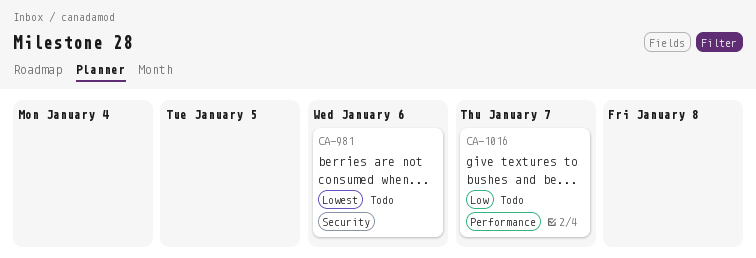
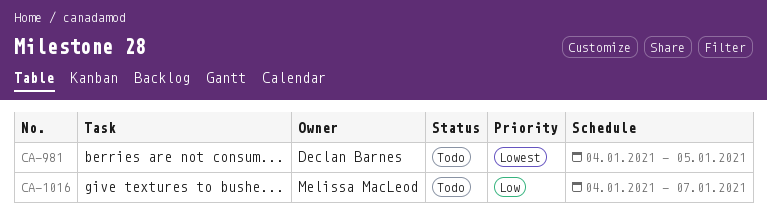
CA-981, due: Jan 6 -> Jan 5

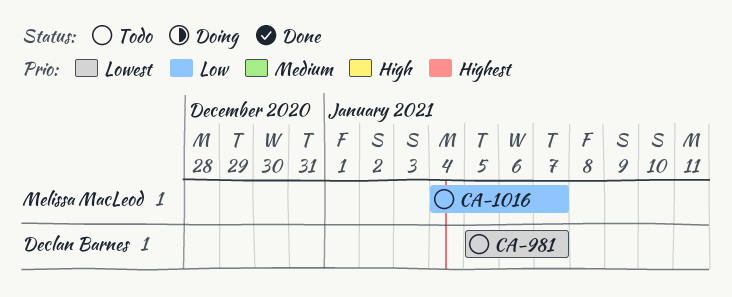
CA-981, start: Jan 4 -> Jan 5
CA-981, due: Jan 5 -> Jan 7

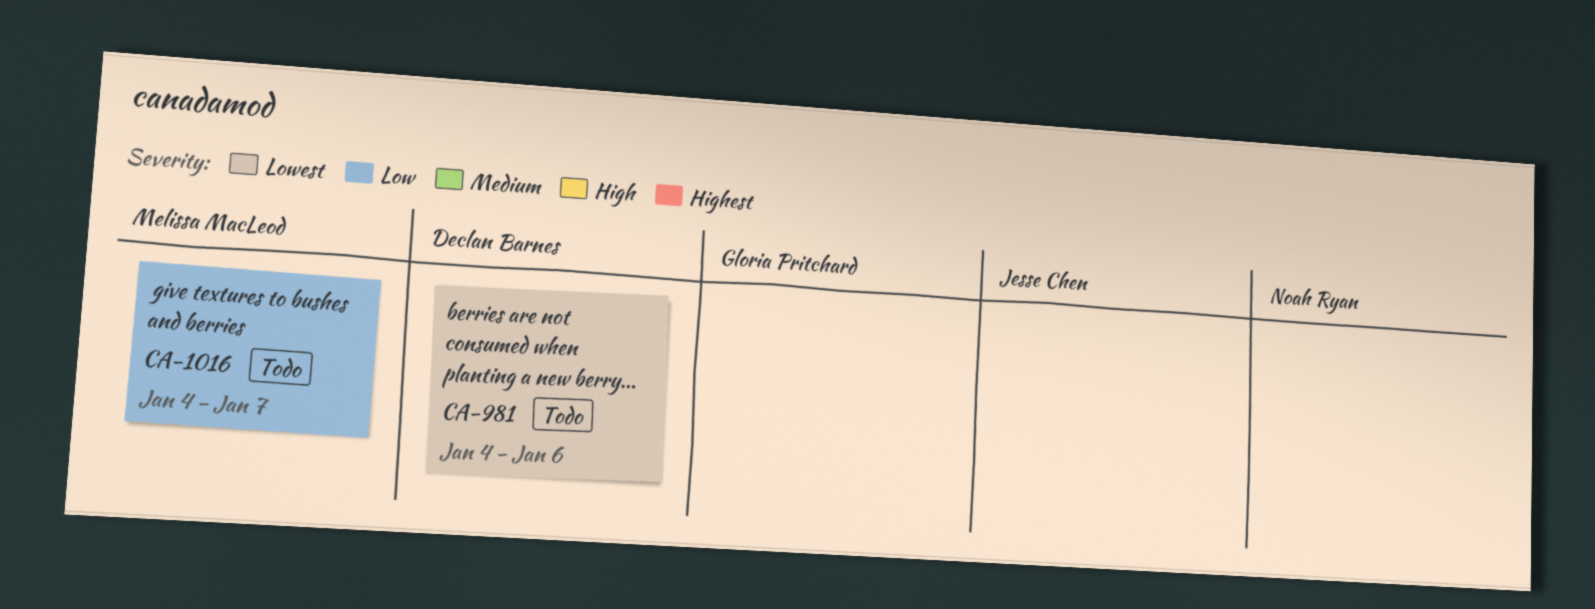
CA-981, start: Jan 5 -> Jan 4
CA-981, due: Jan 7 -> Jan 6

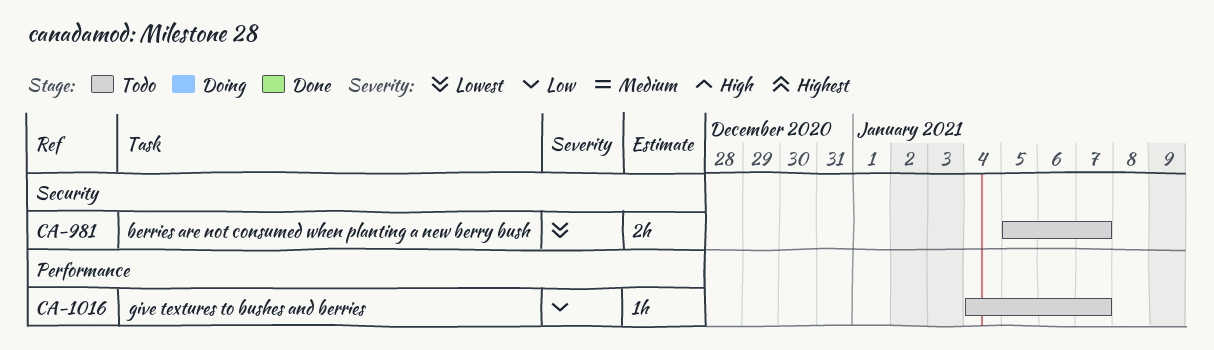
CA-981, start: Jan 4 -> Jan 5
CA-981, due: Jan 6 -> Jan 7

